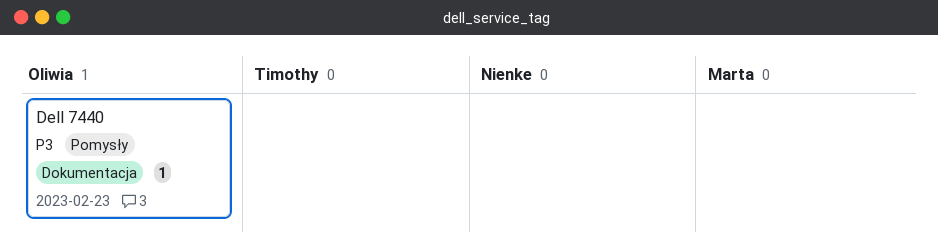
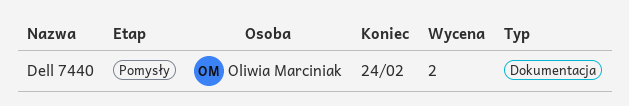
Dell 7440, estimate: 1 -> 2
Dell 7440, due: Feb 23 -> Feb 24

